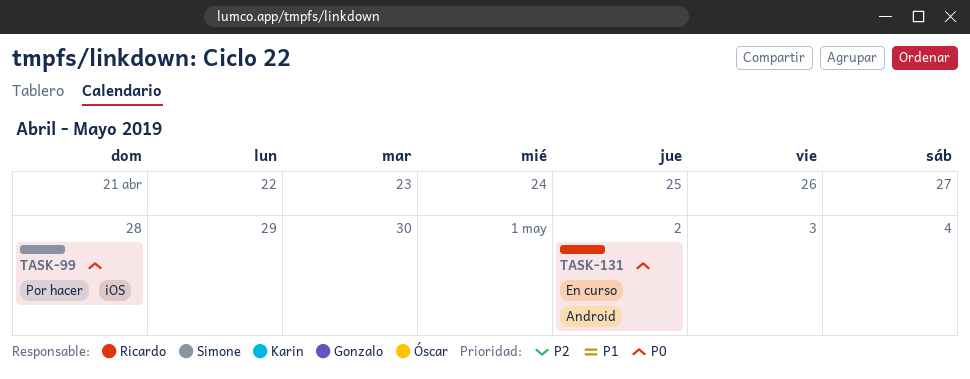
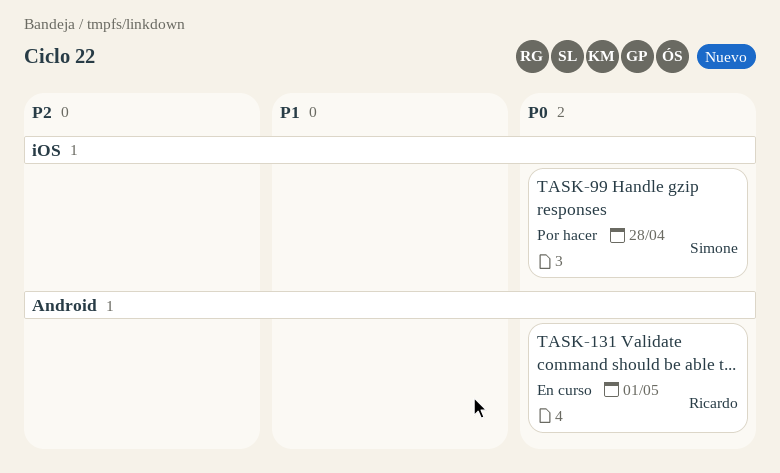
TASK-131, due: May 2 -> May 1

